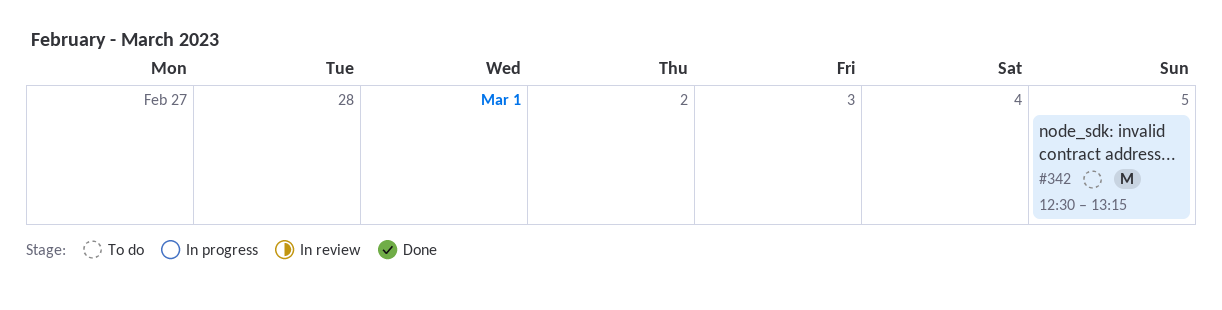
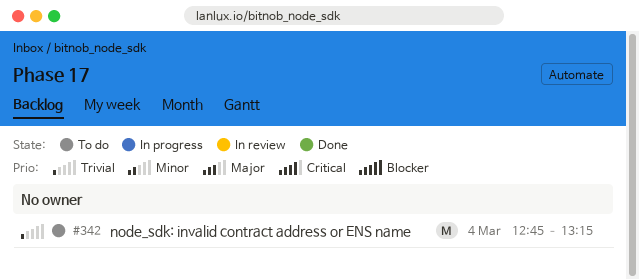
#342, day: Mar 5 -> Mar 4
#342, begins: 12:30 -> 12:45

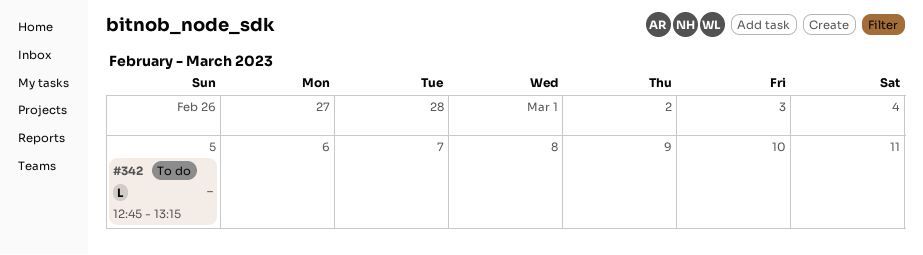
#342, estimate: M -> L
#342, day: Mar 4 -> Mar 5

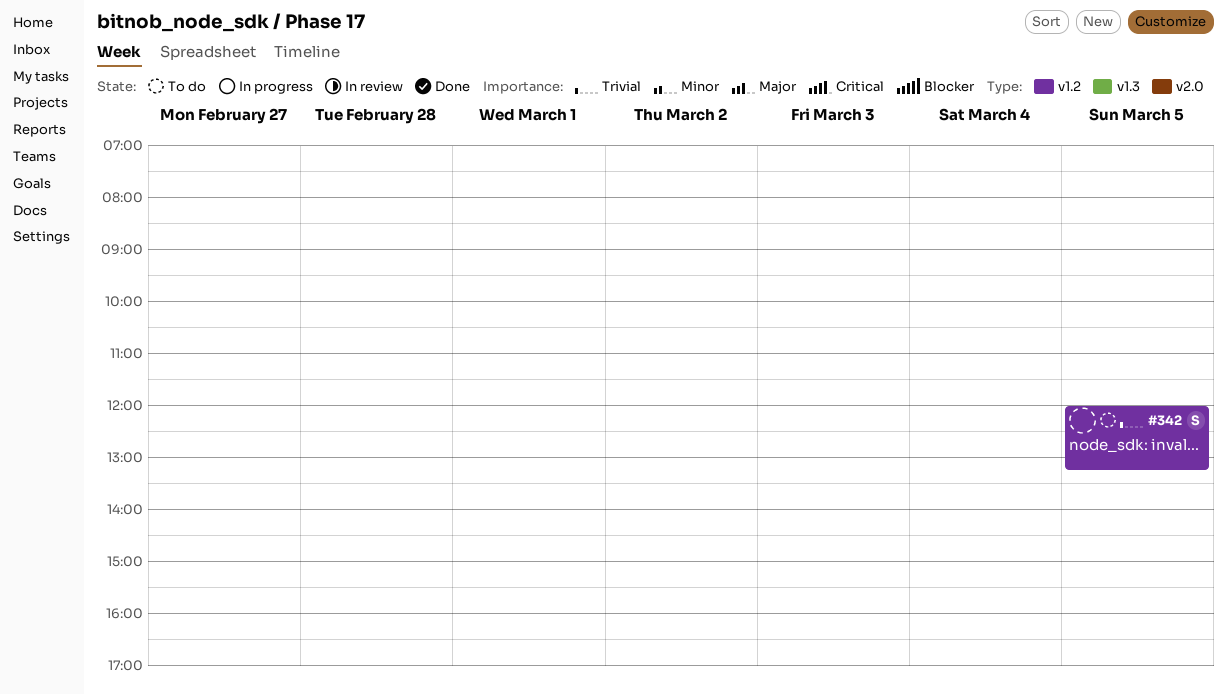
#342, estimate: L -> S
#342, begins: 12:45 -> 12:00

